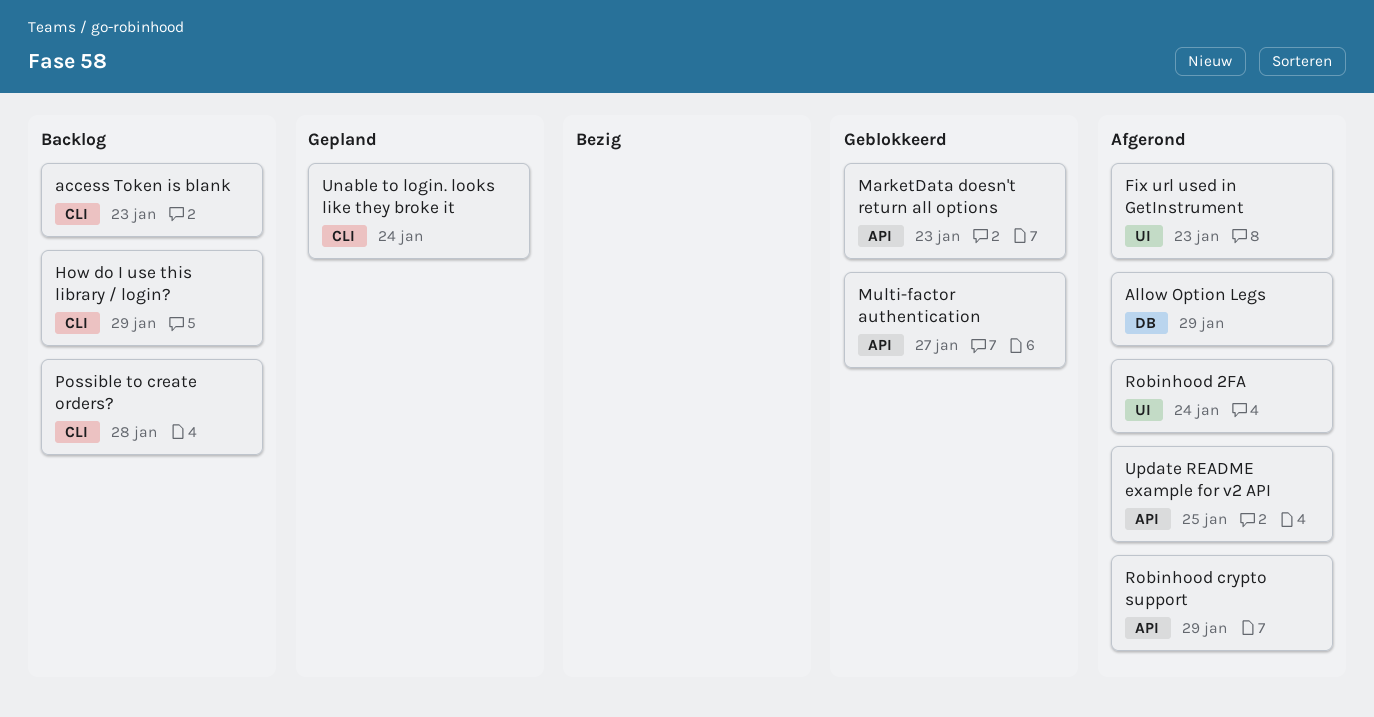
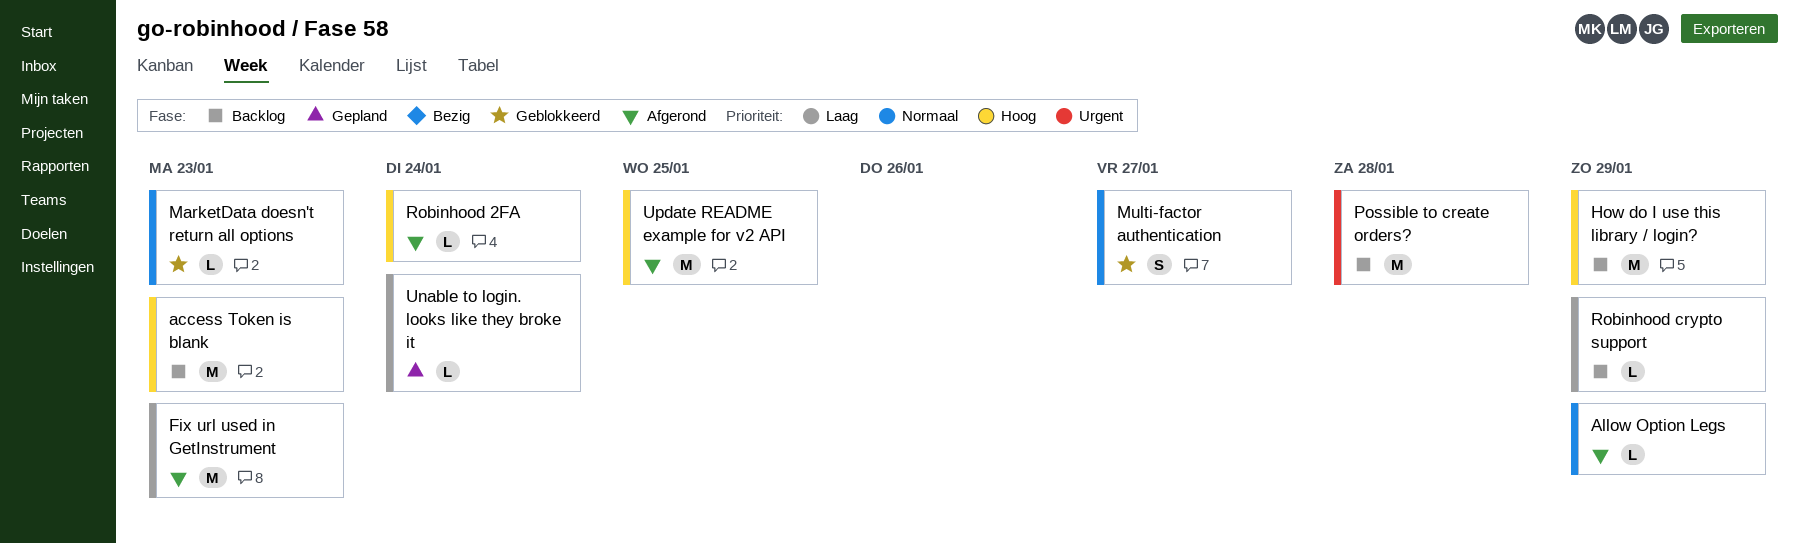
Robinhood crypto support, status: Afgerond -> Backlog

